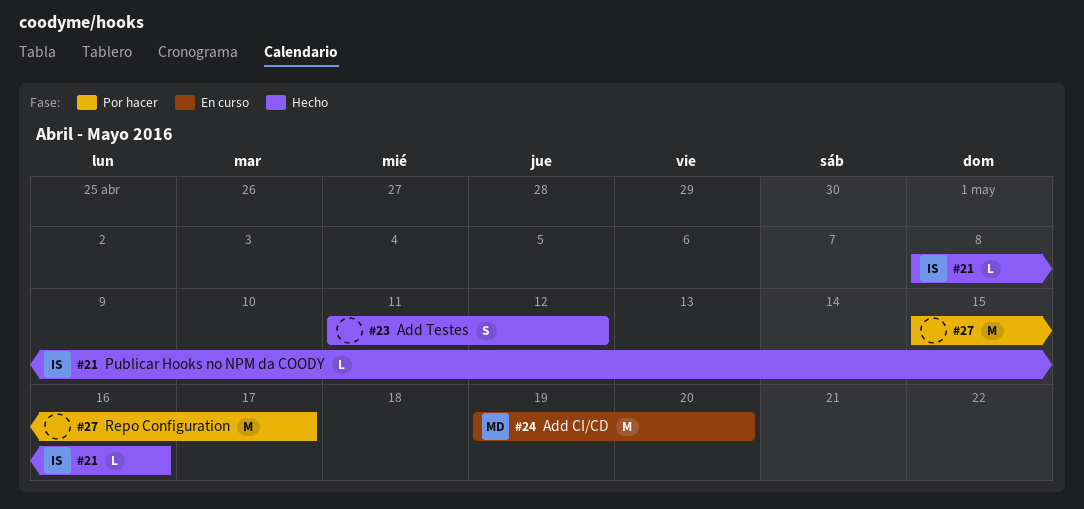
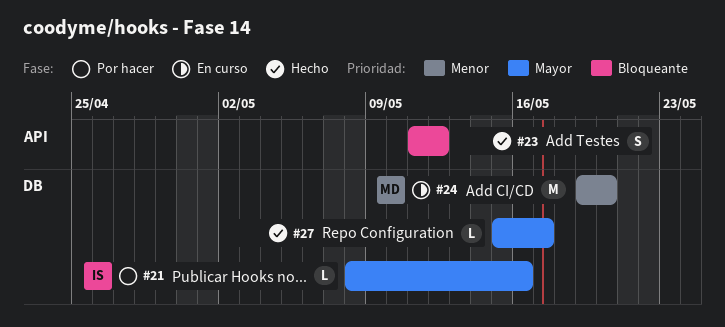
#21, status: Hecho -> Por hacer
#27, status: Por hacer -> Hecho
#27, estimate: M -> L

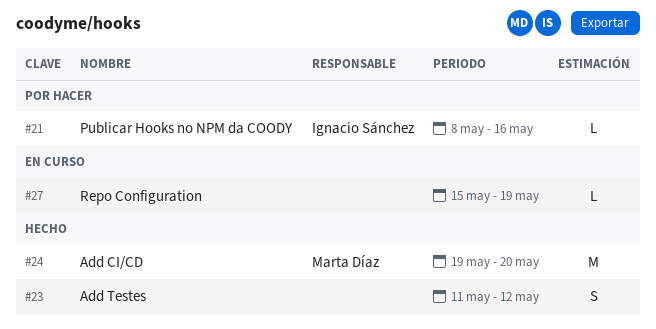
#24, status: En curso -> Hecho
#27, status: Hecho -> En curso
#27, due: May 17 -> May 19

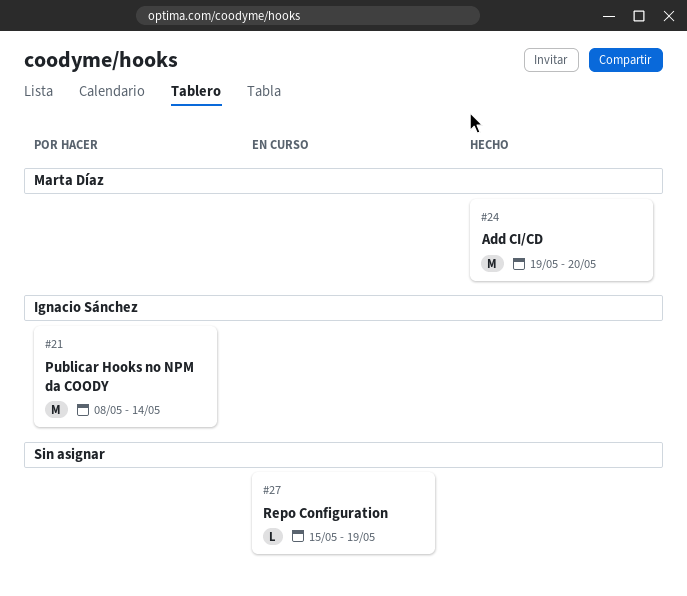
#21, estimate: L -> M
#21, due: May 16 -> May 14
#23: present -> none

